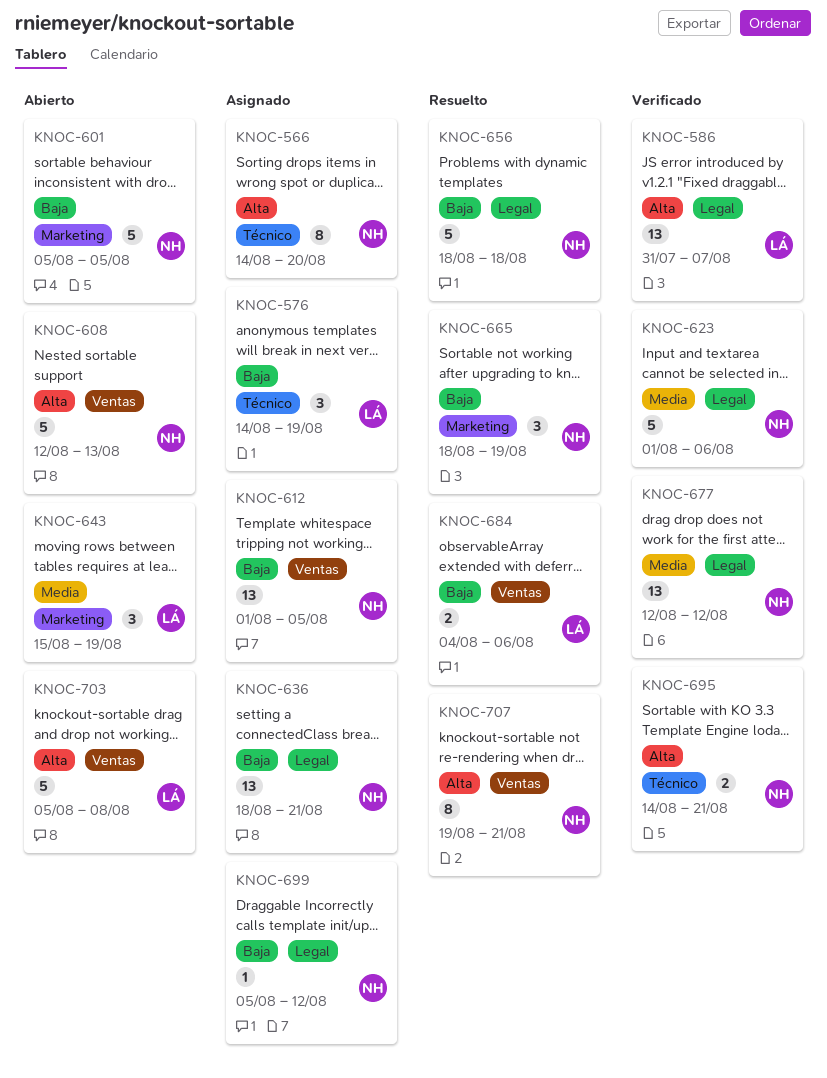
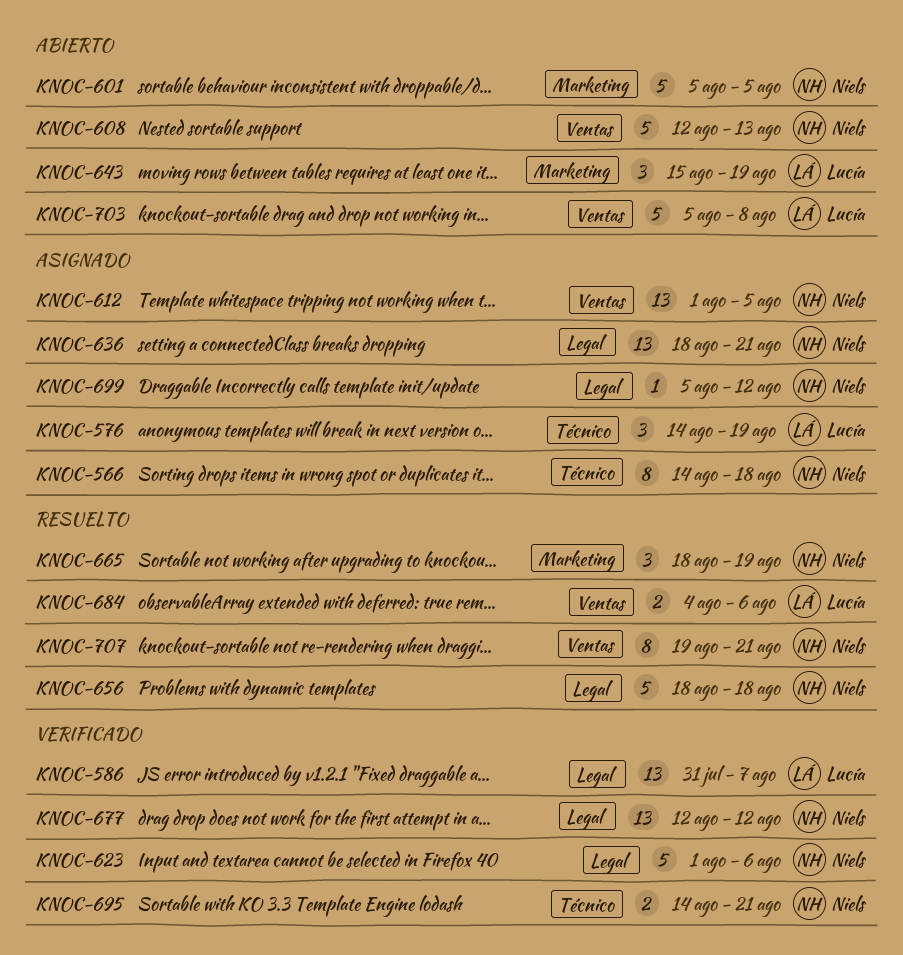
KNOC-566, due: Aug 20 -> Aug 18

